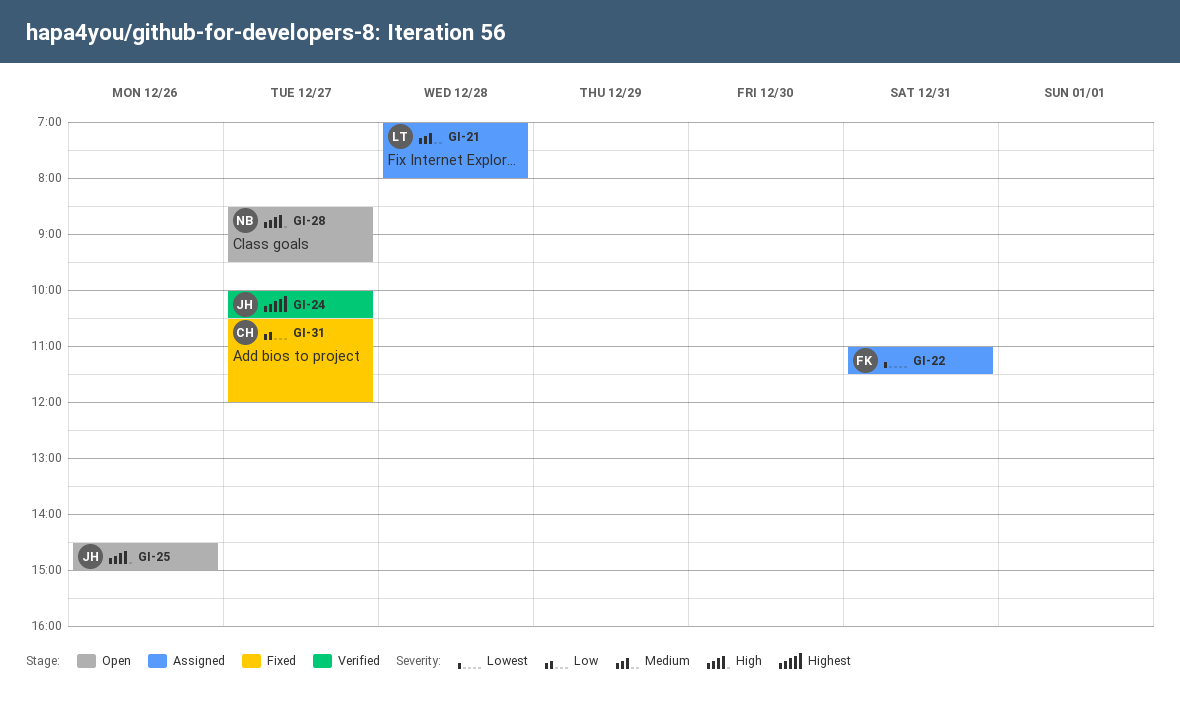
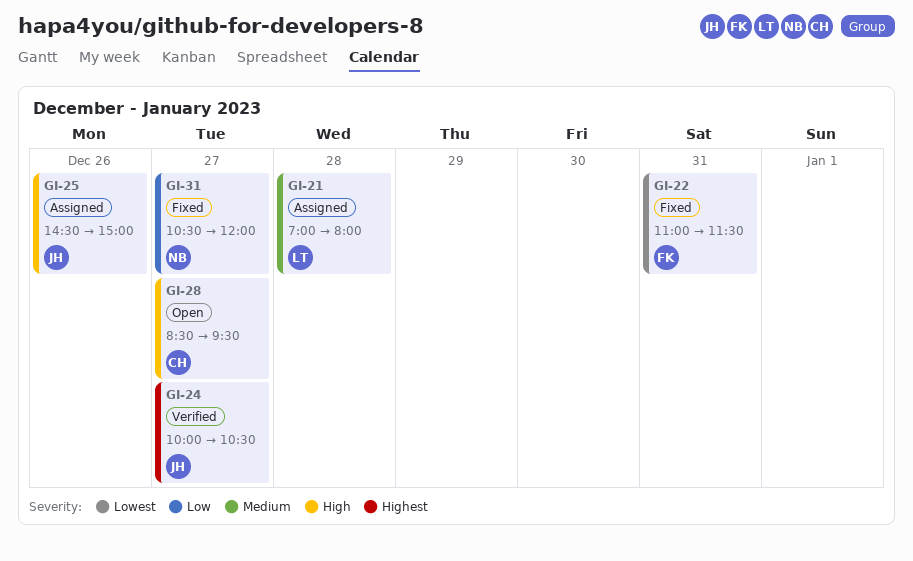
GI-22, status: Assigned -> Fixed
GI-25, status: Open -> Assigned
GI-28, owner: NB -> CH
GI-31, owner: CH -> NB

